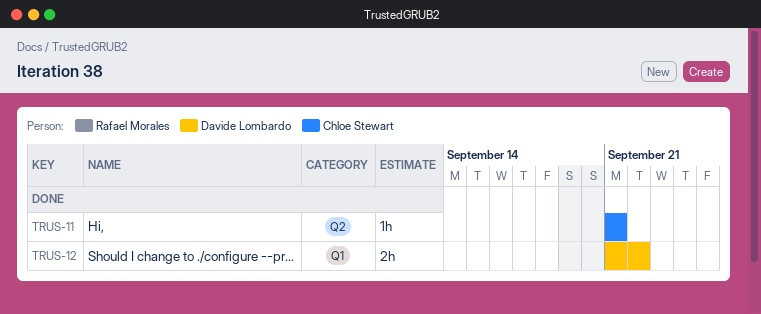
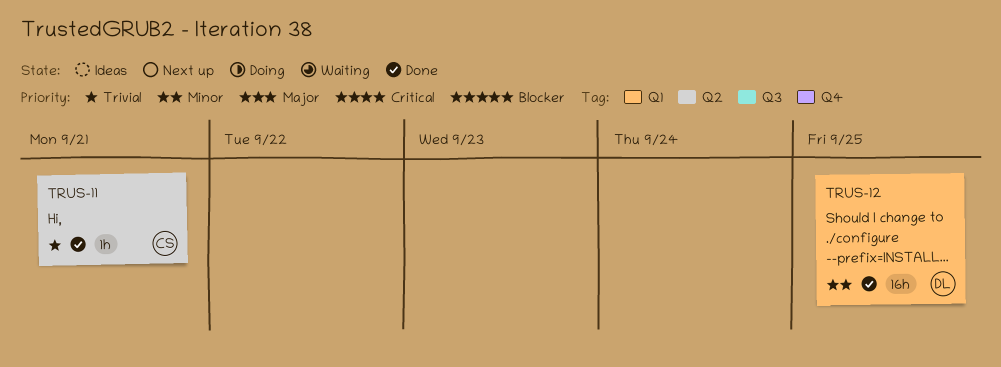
TRUS-12, estimate: 2h -> 16h
TRUS-12, due: Sep 22 -> Sep 25

